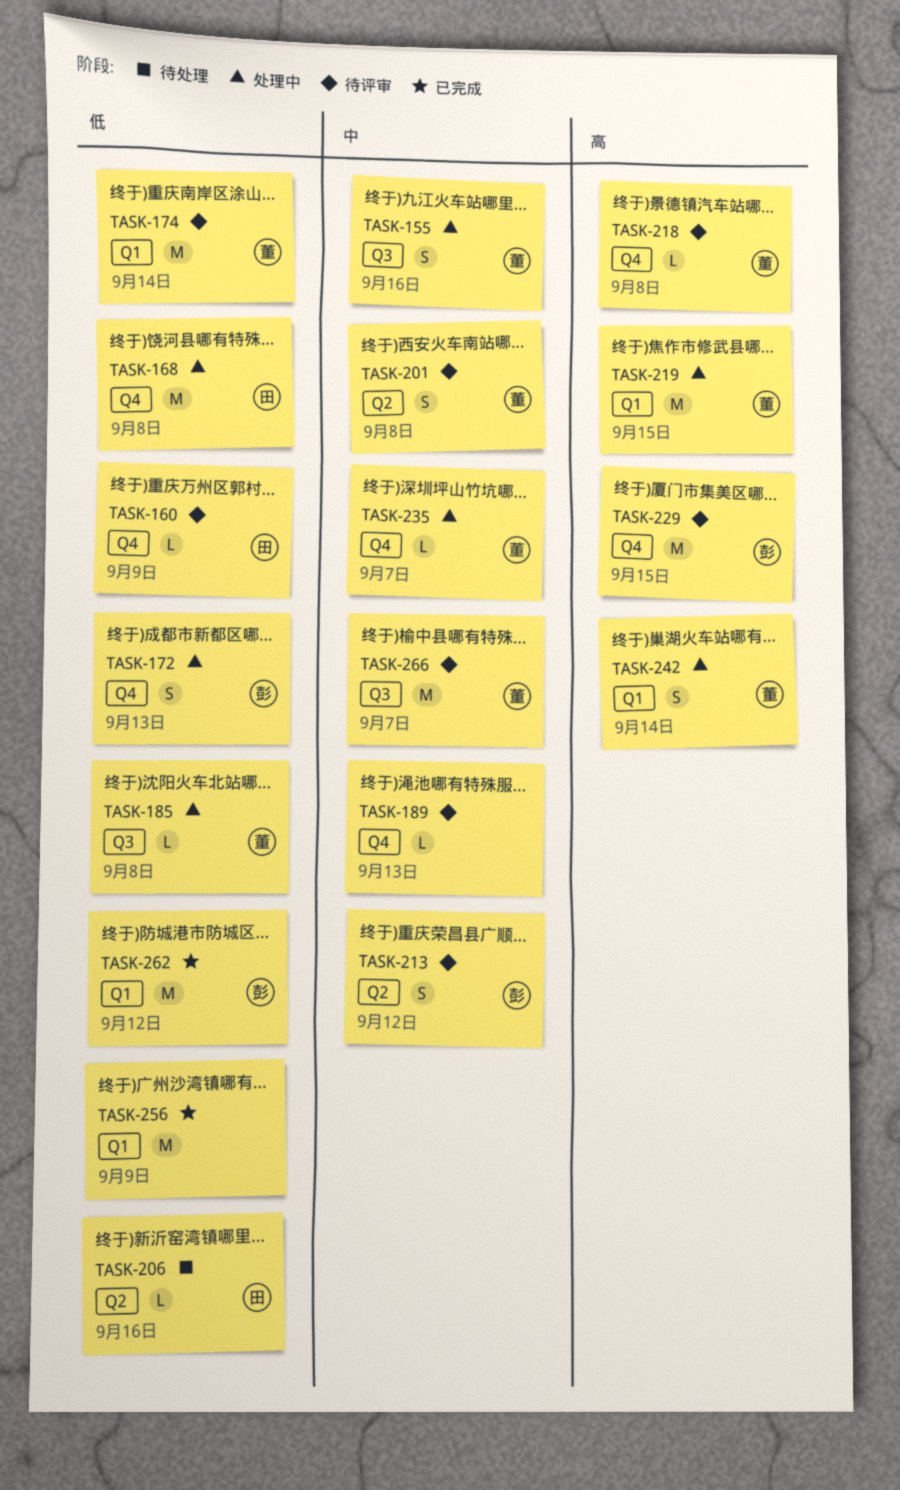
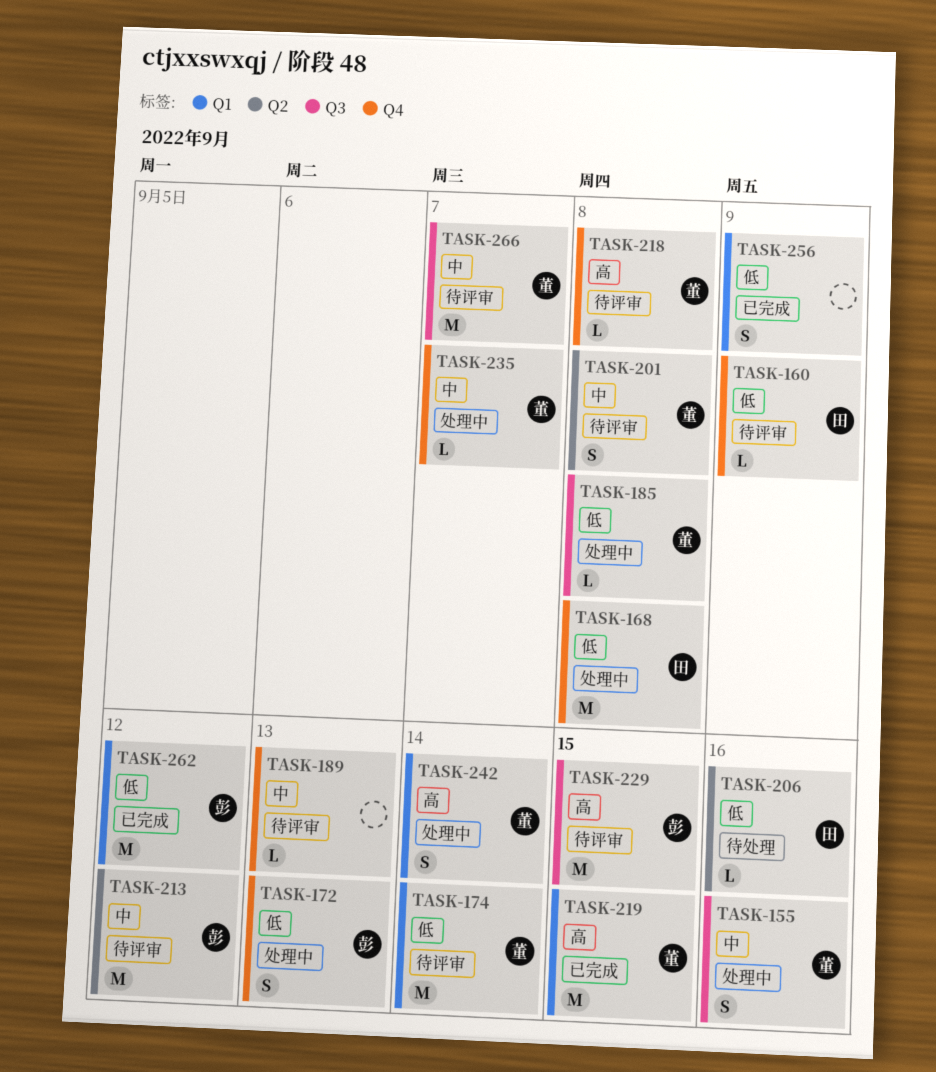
TASK-213, estimate: S -> M
TASK-219, status: 处理中 -> 已完成
TASK-229, label: Q4 -> Q3
TASK-256, estimate: M -> S

